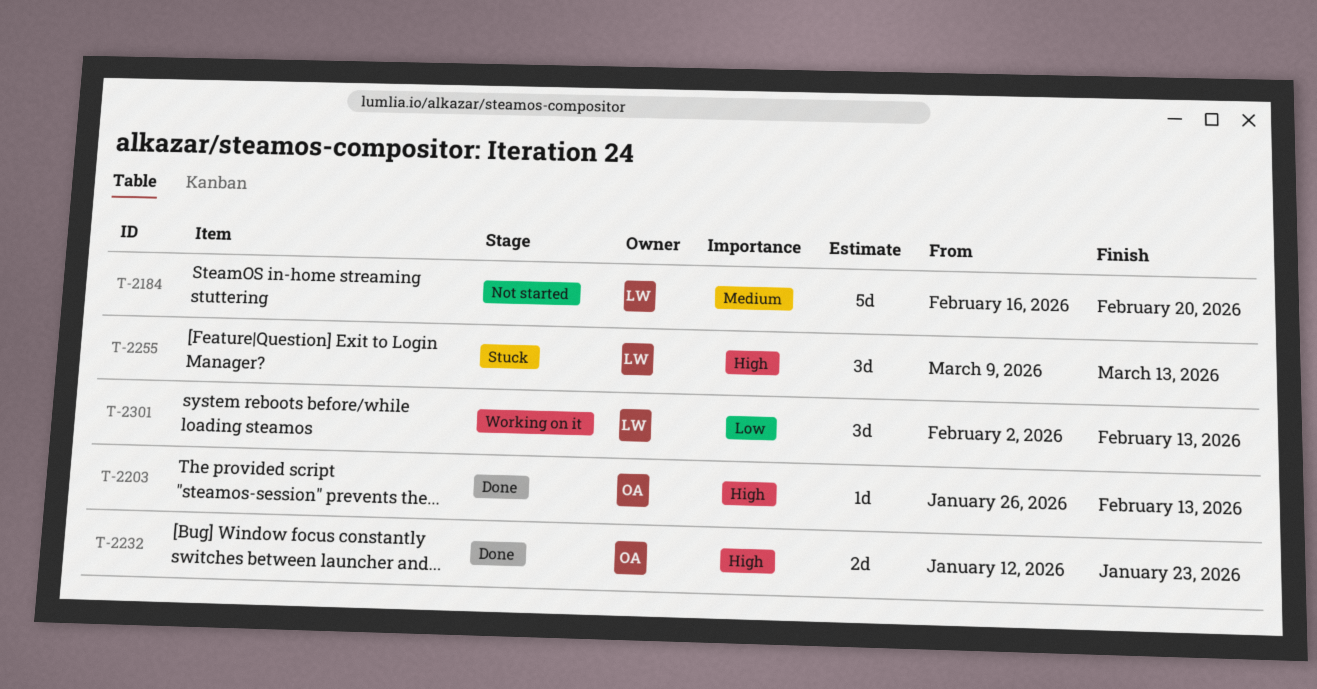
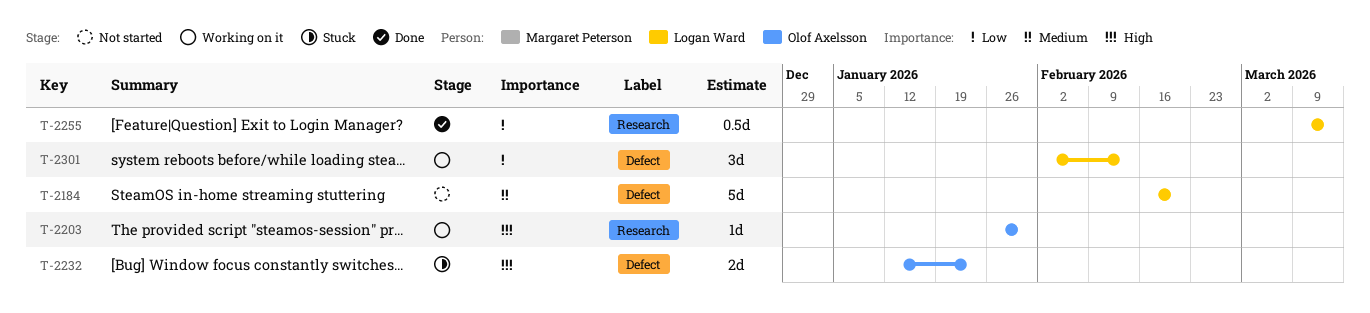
T-2203, status: Done -> Working on it
T-2203, due: Feb 13 -> Jan 30
T-2232, status: Done -> Stuck
T-2255, status: Stuck -> Done
T-2255, priority: High -> Low
T-2255, estimate: 3d -> 0.5d

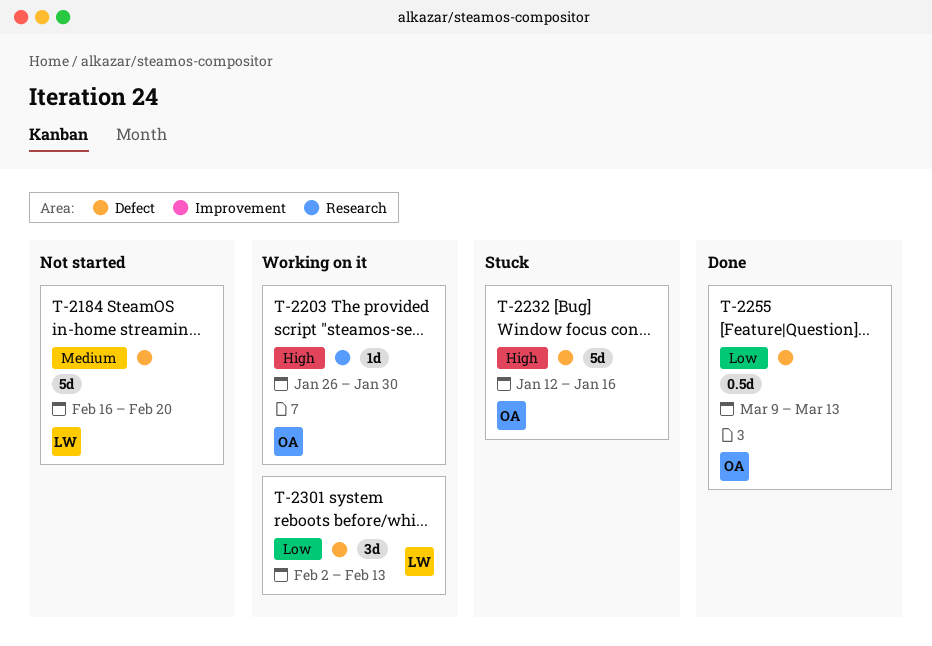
T-2232, estimate: 2d -> 5d
T-2232, due: Jan 23 -> Jan 16
T-2255, owner: Logan Ward -> Olof Axelsson
T-2255, label: Research -> Defect

